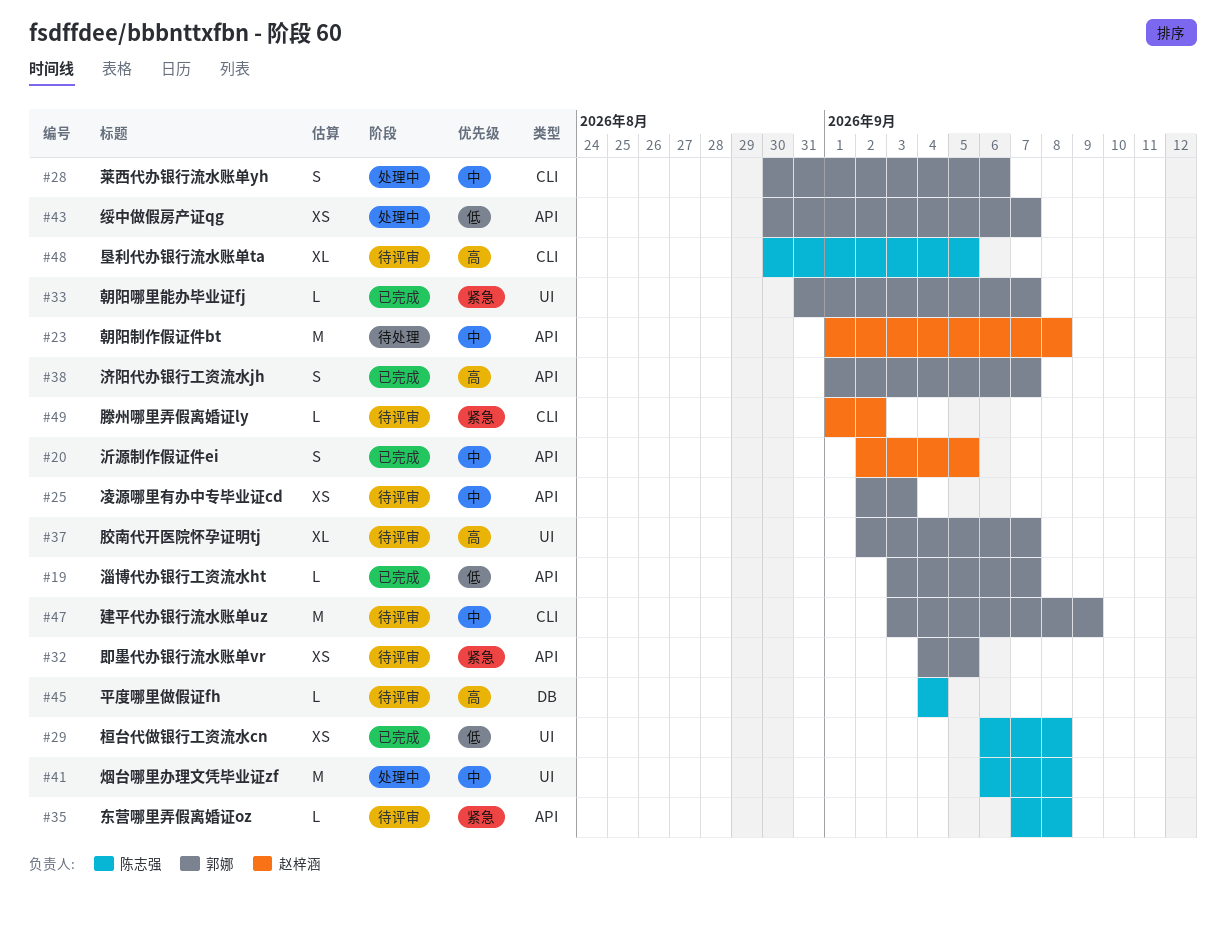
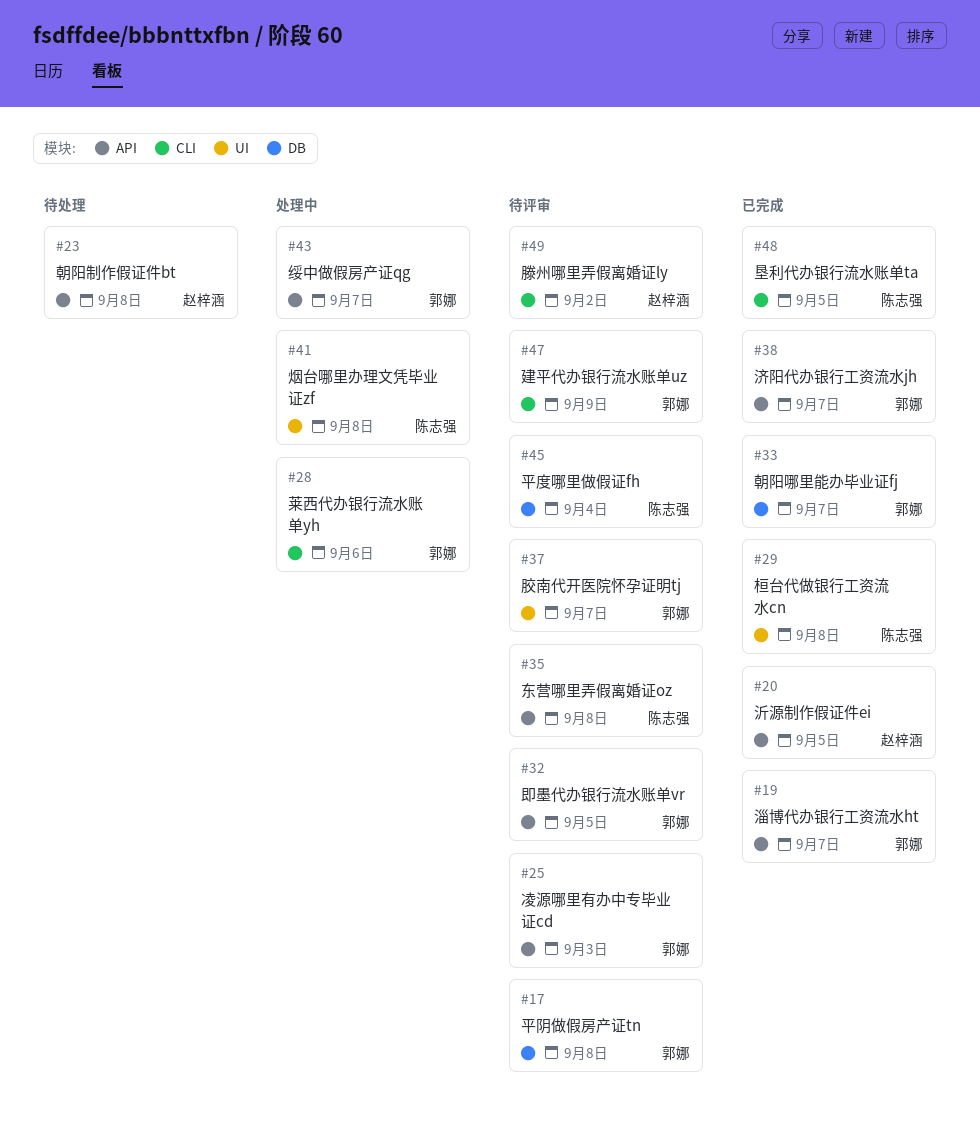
#17: none -> present
#33, label: UI -> DB
#48, status: 待评审 -> 已完成

